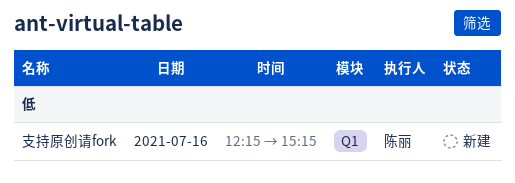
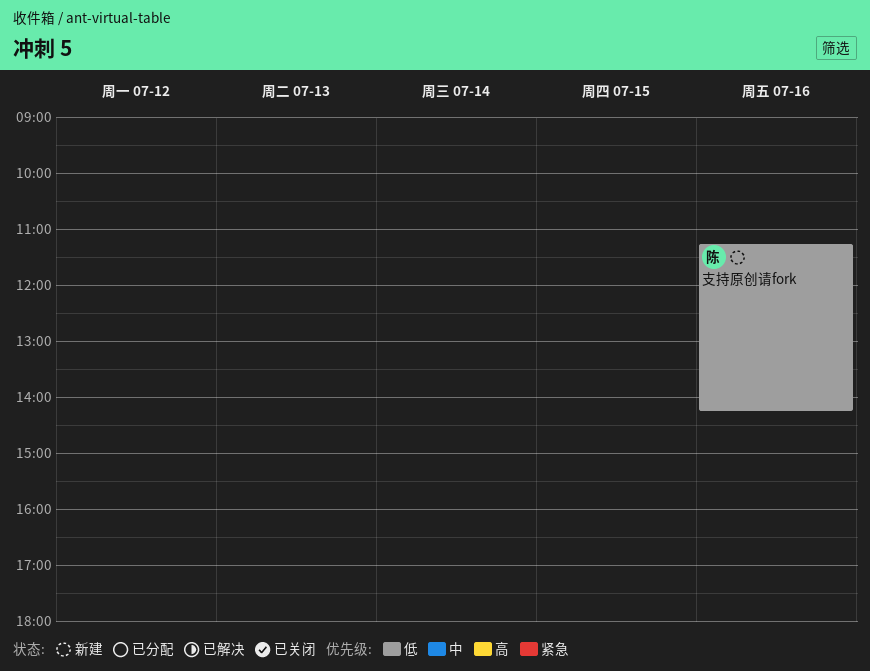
支持原创请fork, begins: 12:15 -> 11:15
支持原创请fork, ends: 15:15 -> 14:15

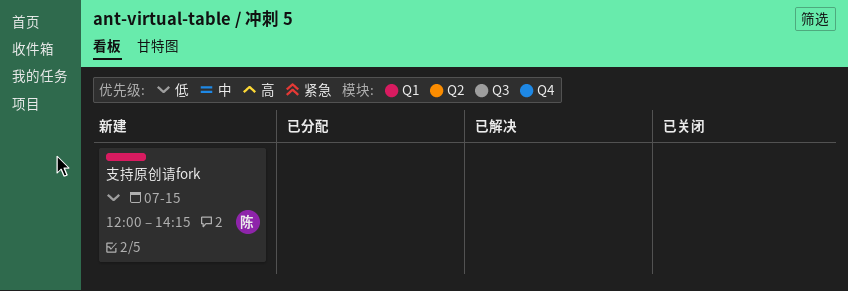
支持原创请fork, day: Jul 16 -> Jul 15
支持原创请fork, begins: 11:15 -> 12:00

